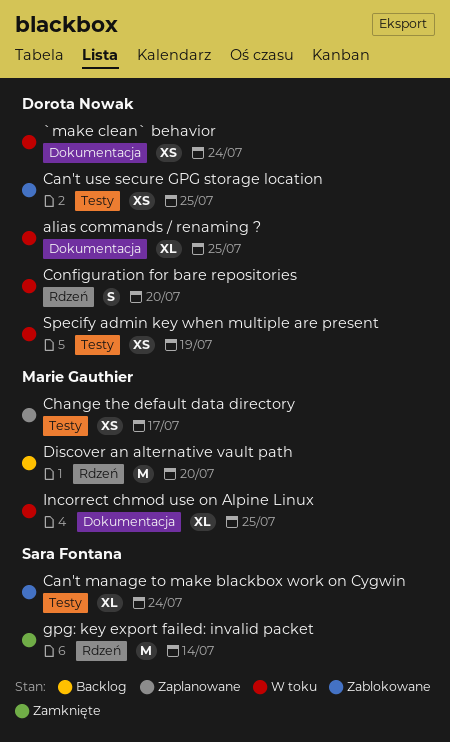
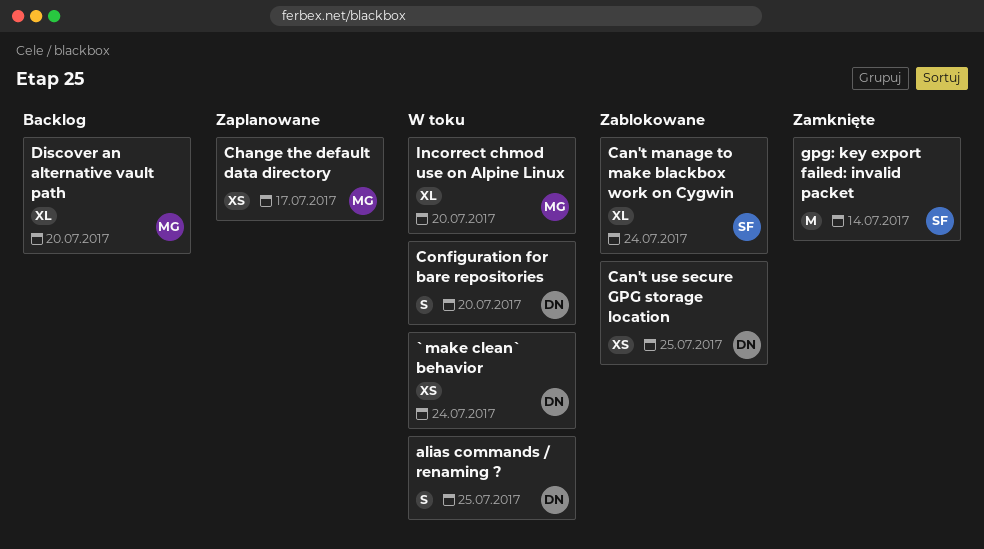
alias commands / renaming ?, estimate: XL -> S
Discover an alternative vault path, estimate: M -> XL
Incorrect chmod use on Alpine Linux, due: Jul 25 -> Jul 20
Specify admin key when multiple are present: present -> none

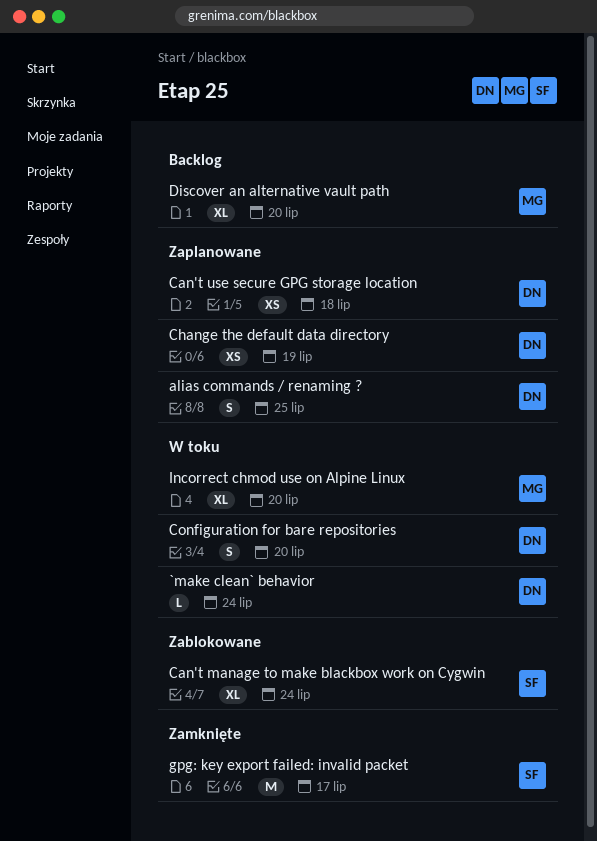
`make clean` behavior, estimate: XS -> L
alias commands / renaming ?, status: W toku -> Zaplanowane
Can't use secure GPG storage location, status: Zablokowane -> Zaplanowane
Can't use secure GPG storage location, due: Jul 25 -> Jul 18
Change the default data directory, owner: MG -> DN
Change the default data directory, due: Jul 17 -> Jul 19
gpg: key export failed: invalid packet, due: Jul 14 -> Jul 17

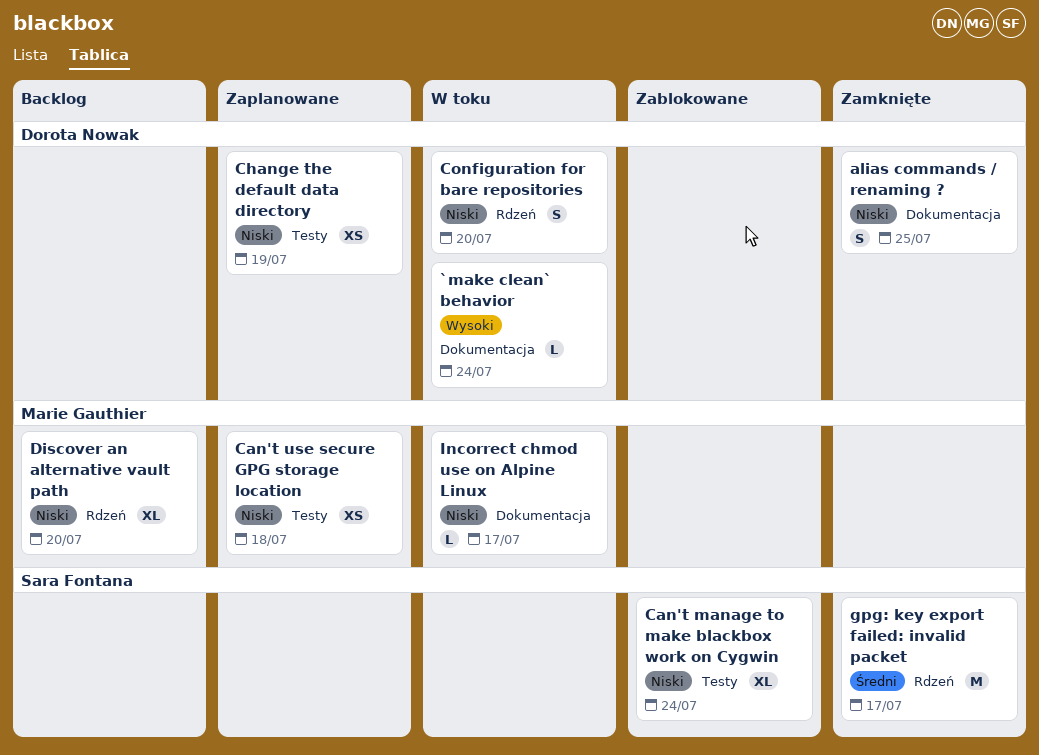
alias commands / renaming ?, status: Zaplanowane -> Zamknięte
Can't use secure GPG storage location, owner: Dorota Nowak -> Marie Gauthier
Incorrect chmod use on Alpine Linux, estimate: XL -> L
Incorrect chmod use on Alpine Linux, due: Jul 20 -> Jul 17

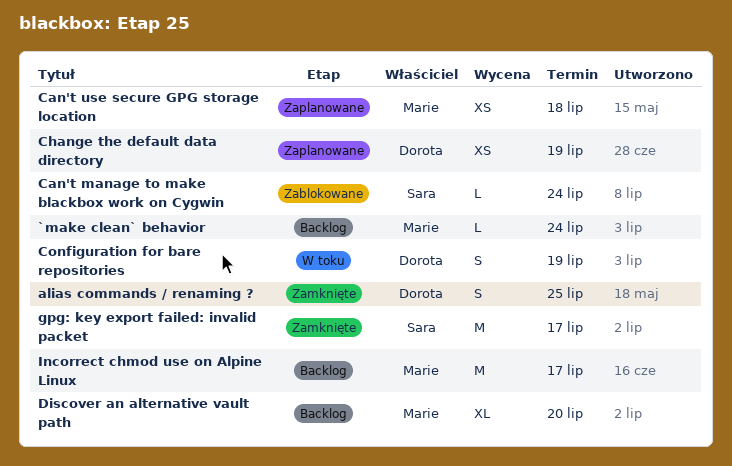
`make clean` behavior, status: W toku -> Backlog
`make clean` behavior, owner: Dorota Nowak -> Marie Gauthier
Can't manage to make blackbox work on Cygwin, estimate: XL -> L
Configuration for bare repositories, due: Jul 20 -> Jul 19
Incorrect chmod use on Alpine Linux, status: W toku -> Backlog
Incorrect chmod use on Alpine Linux, estimate: L -> M

